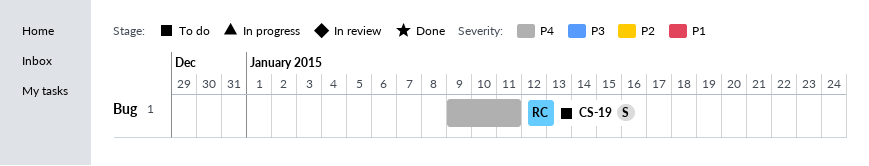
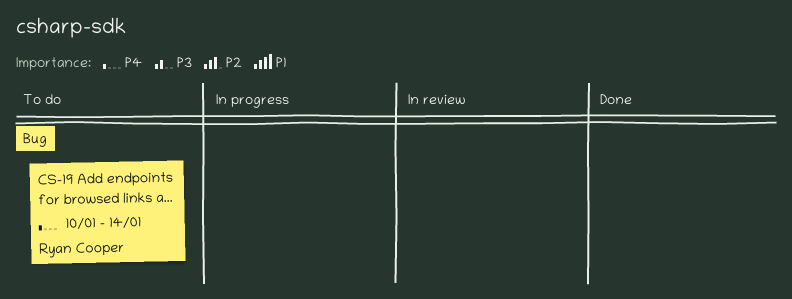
CS-19, start: Jan 9 -> Jan 10
CS-19, due: Jan 11 -> Jan 14

